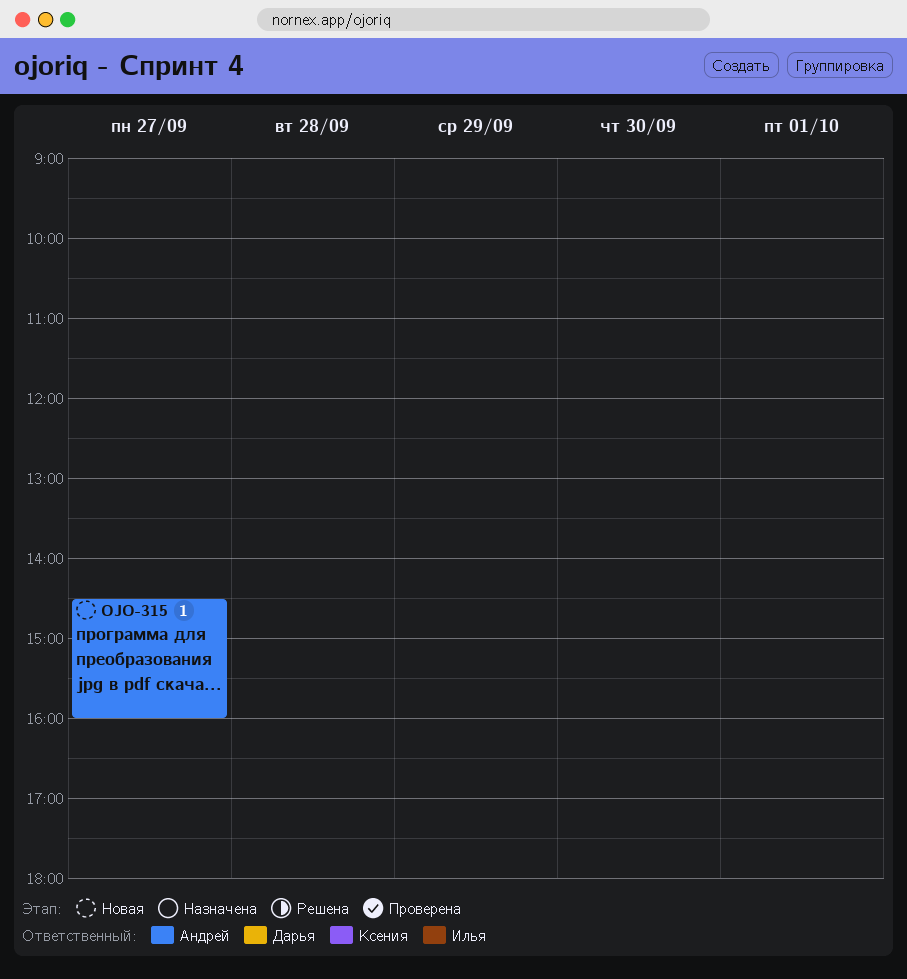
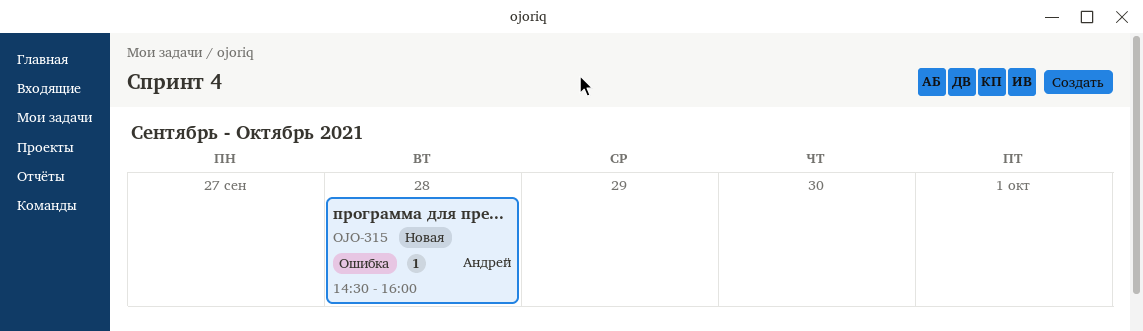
OJO-315, day: Sep 27 -> Sep 28

